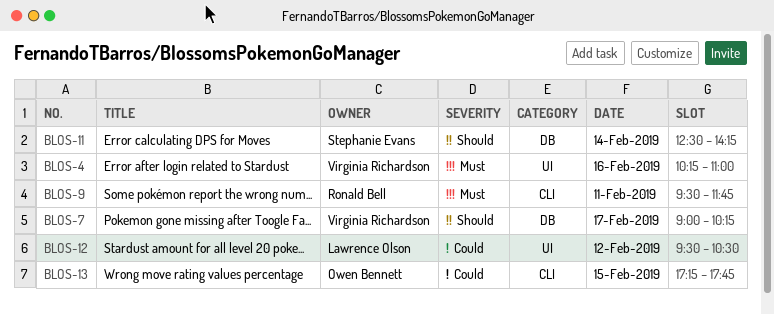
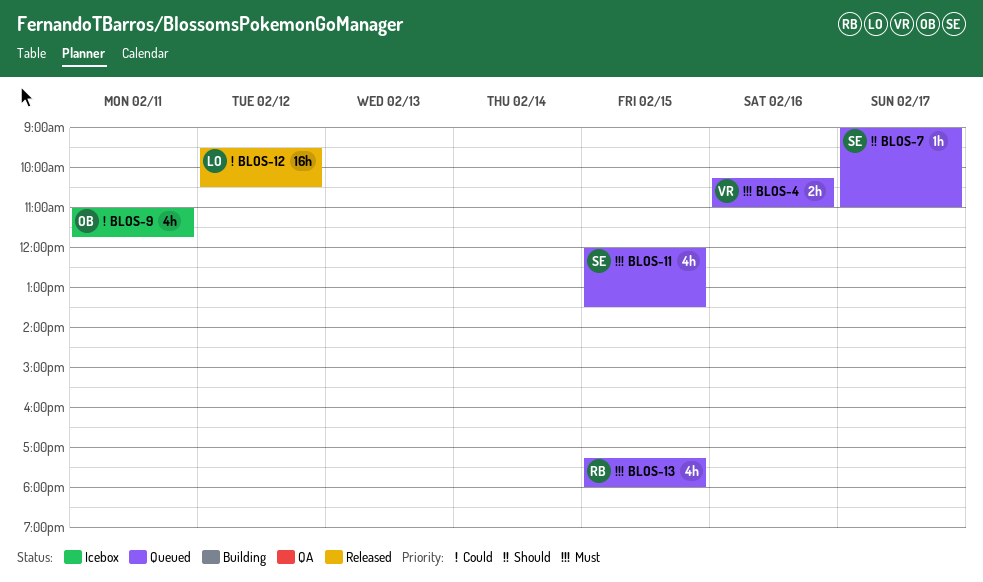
BLOS-7, owner: Virginia Richardson -> Stephanie Evans
BLOS-7, ends: 10:15 -> 11:00
BLOS-9, owner: Ronald Bell -> Owen Bennett
BLOS-9, priority: Must -> Could
BLOS-9, begins: 09:30 -> 11:00
BLOS-11, priority: Should -> Must
BLOS-11, day: Feb 14 -> Feb 15
BLOS-11, begins: 12:30 -> 12:00
BLOS-11, ends: 14:15 -> 13:30
BLOS-13, owner: Owen Bennett -> Ronald Bell
BLOS-13, priority: Could -> Must
BLOS-13, ends: 17:45 -> 18:00

